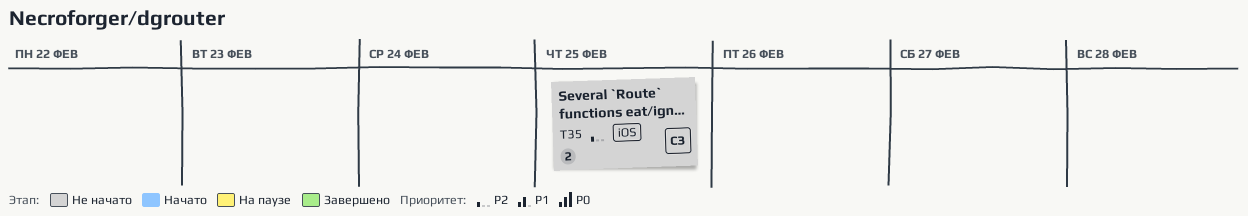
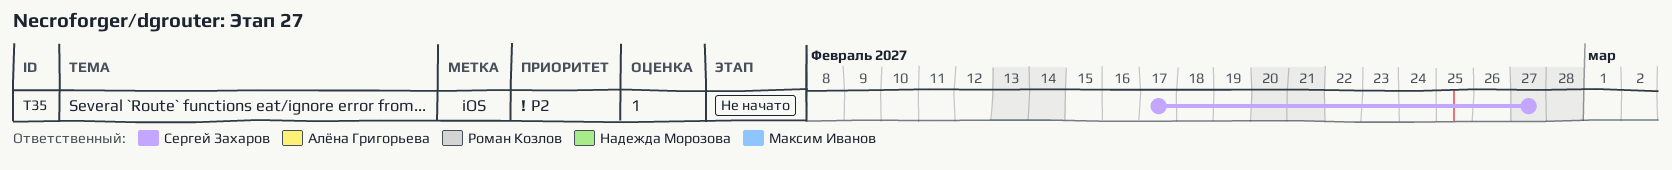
T35, estimate: 2 -> 1
T35, due: Feb 25 -> Feb 27

